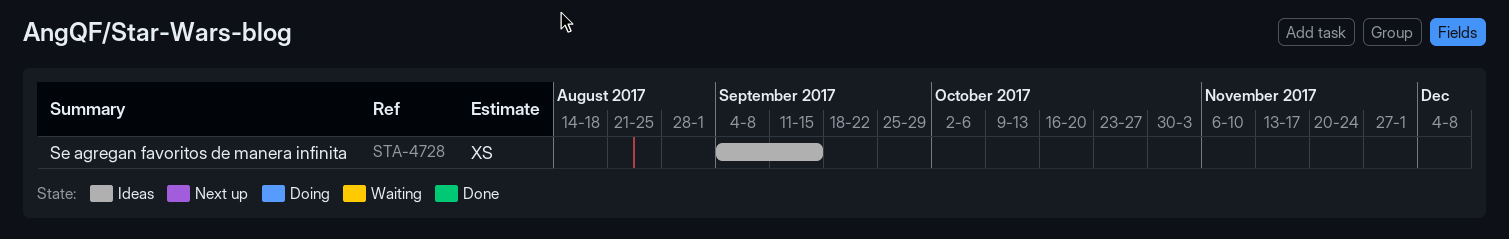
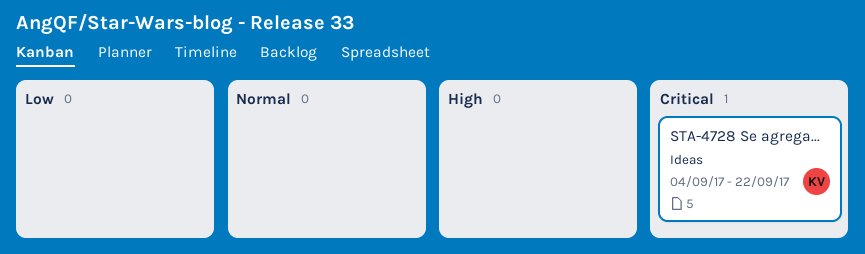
STA-4728, due: Sep 15 -> Sep 22

